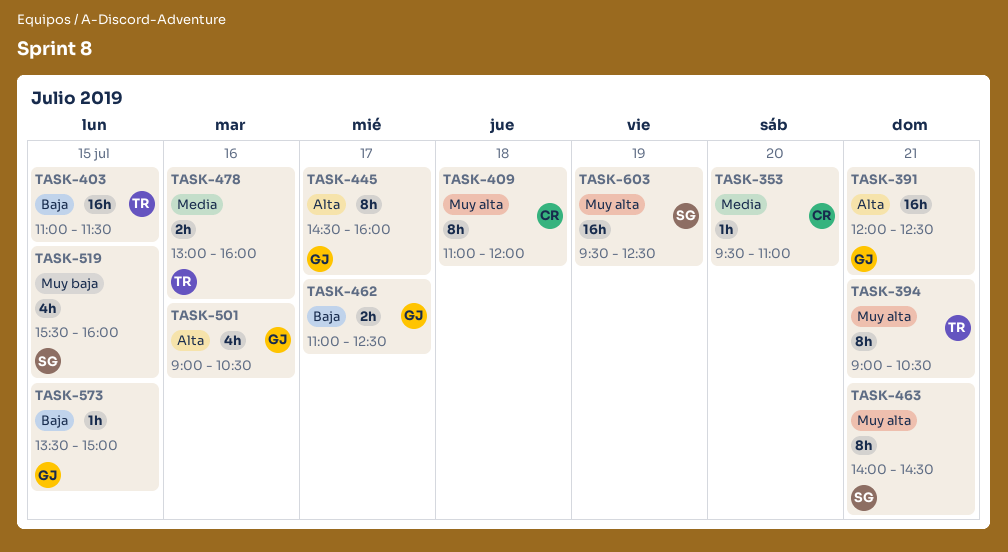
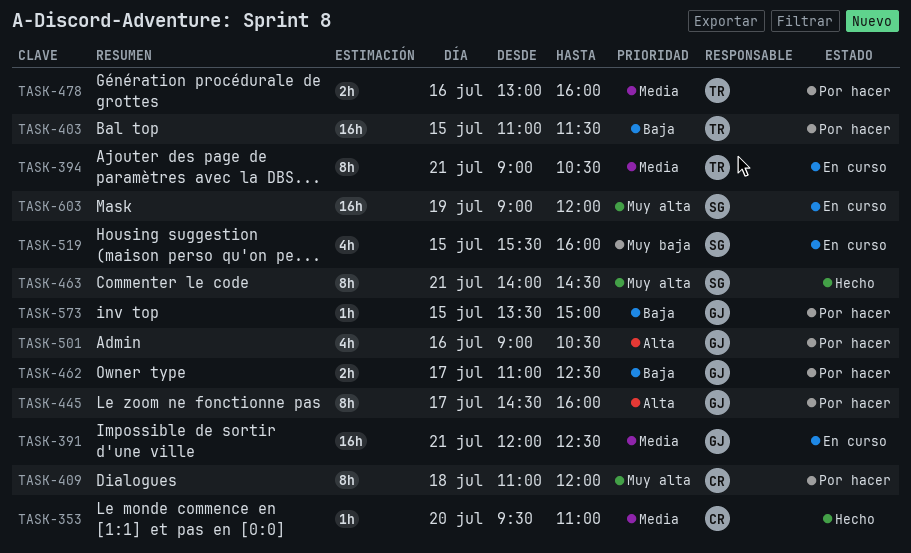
TASK-391, priority: Alta -> Media
TASK-394, priority: Muy alta -> Media
TASK-603, begins: 09:30 -> 09:00
TASK-603, ends: 12:30 -> 12:00

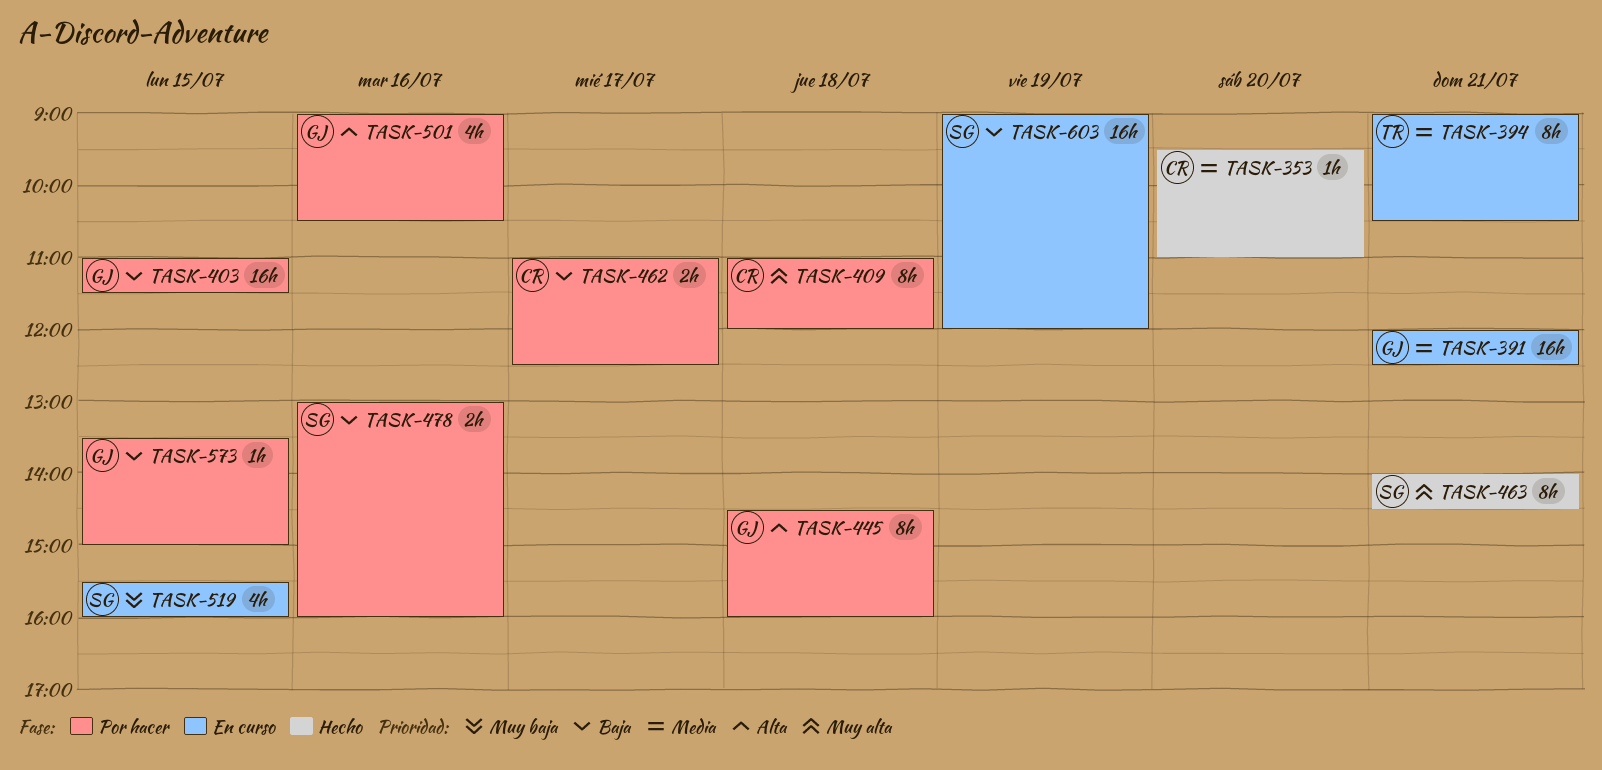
TASK-403, owner: TR -> GJ
TASK-445, day: Jul 17 -> Jul 18
TASK-462, owner: GJ -> CR
TASK-478, owner: TR -> SG
TASK-478, priority: Media -> Baja
TASK-603, priority: Muy alta -> Baja

